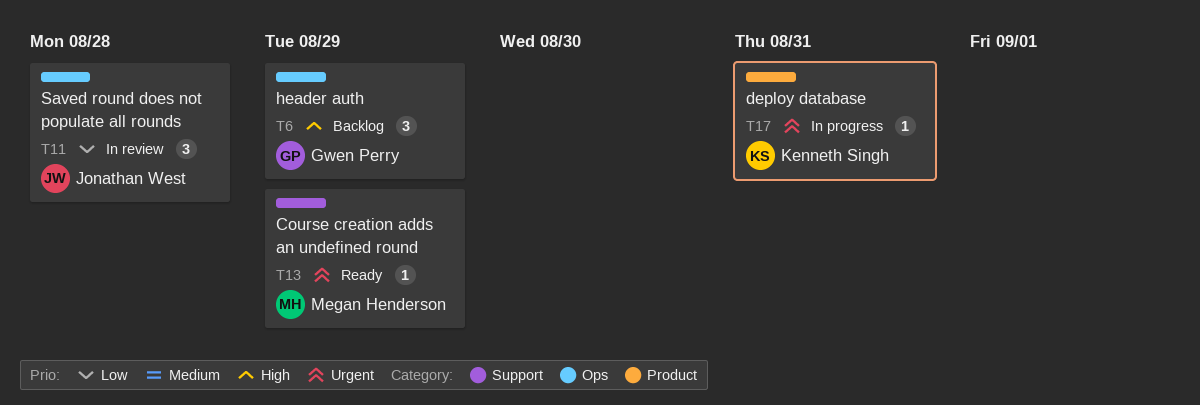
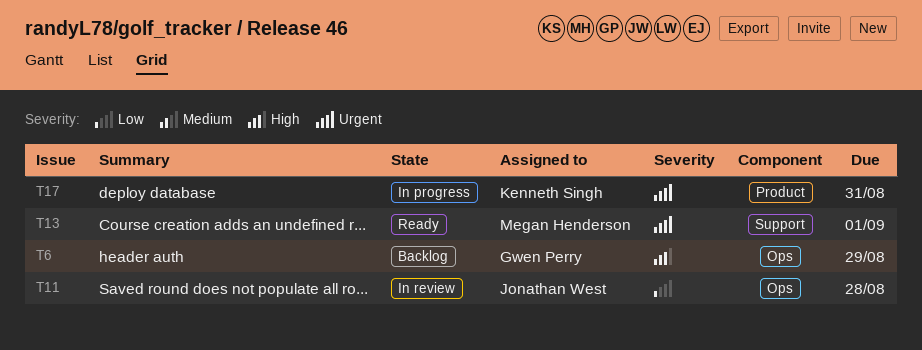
T13, due: Aug 29 -> Sep 1

